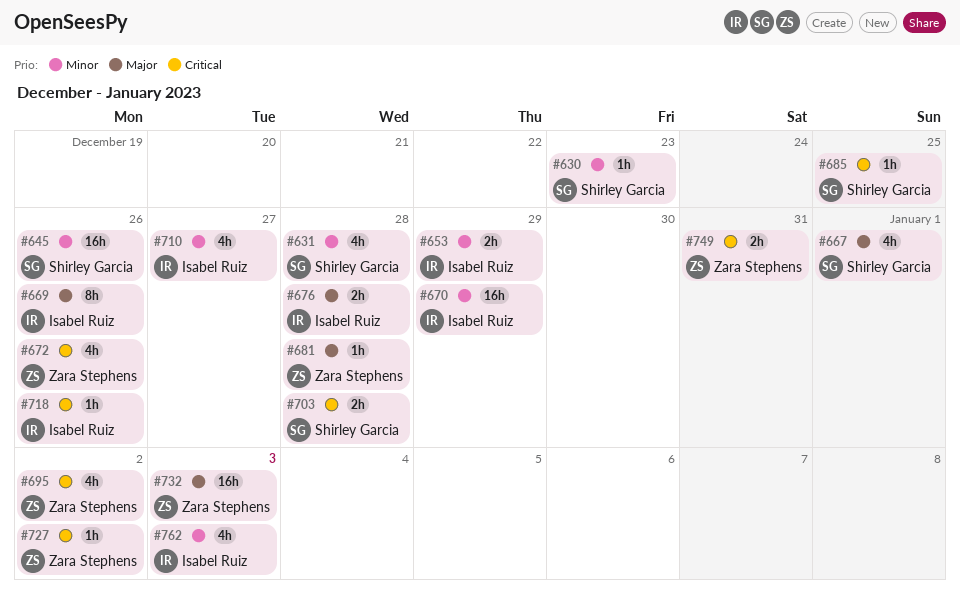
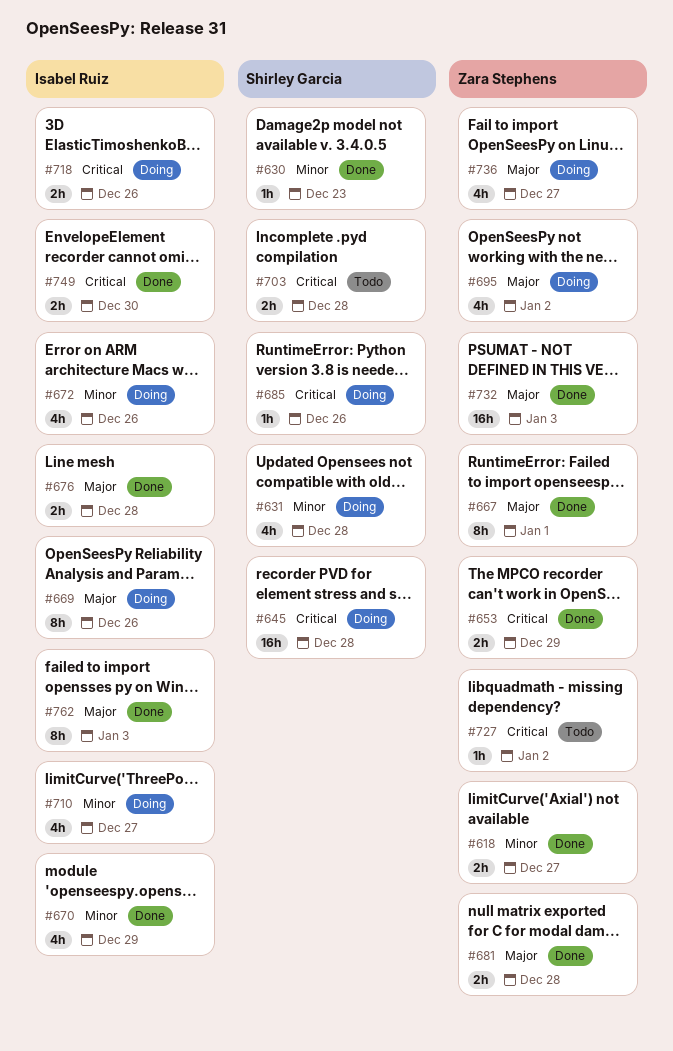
#618: none -> present
#645, priority: Minor -> Critical
#645, due: Dec 26 -> Dec 28
#653, owner: Isabel Ruiz -> Zara Stephens
#653, priority: Minor -> Critical
#667, owner: Shirley Garcia -> Zara Stephens
#667, estimate: 4h -> 8h
#670, estimate: 16h -> 4h
#672, owner: Zara Stephens -> Isabel Ruiz
#672, priority: Critical -> Minor
#681, estimate: 1h -> 2h
#685, due: Dec 25 -> Dec 26
#695, priority: Critical -> Major
#718, estimate: 1h -> 2h
#736: none -> present
#749, owner: Zara Stephens -> Isabel Ruiz
#749, due: Dec 31 -> Dec 30
#762, priority: Minor -> Major
#762, estimate: 4h -> 8h

